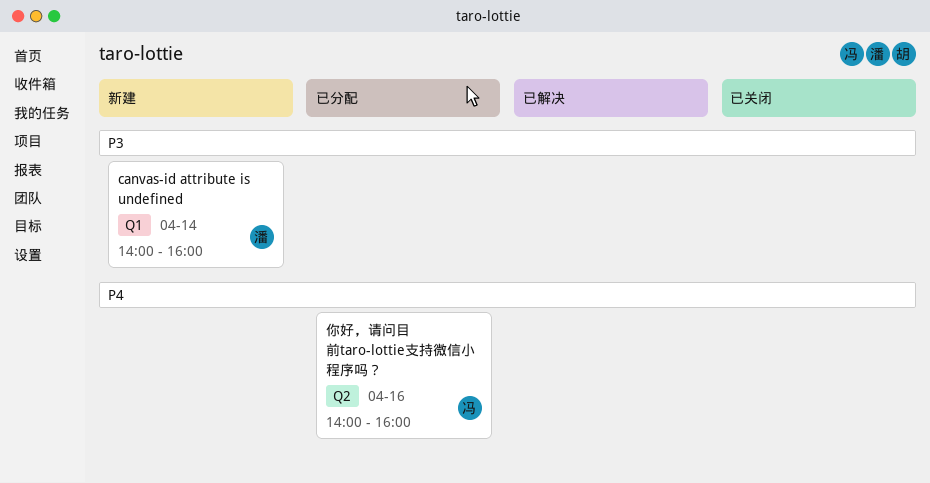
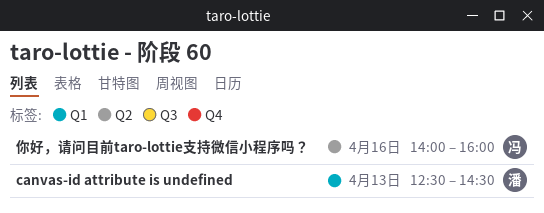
canvas-id attribute is undefined, day: Apr 14 -> Apr 13
canvas-id attribute is undefined, begins: 14:00 -> 12:30
canvas-id attribute is undefined, ends: 16:00 -> 14:30

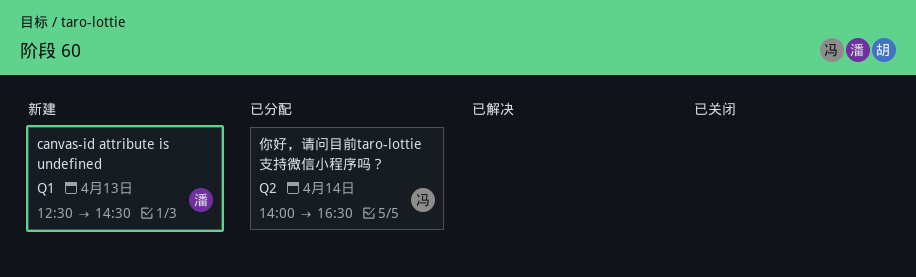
你好，请问目前taro-lottie支持微信小程序吗？, day: Apr 16 -> Apr 14
你好，请问目前taro-lottie支持微信小程序吗？, ends: 16:00 -> 16:30

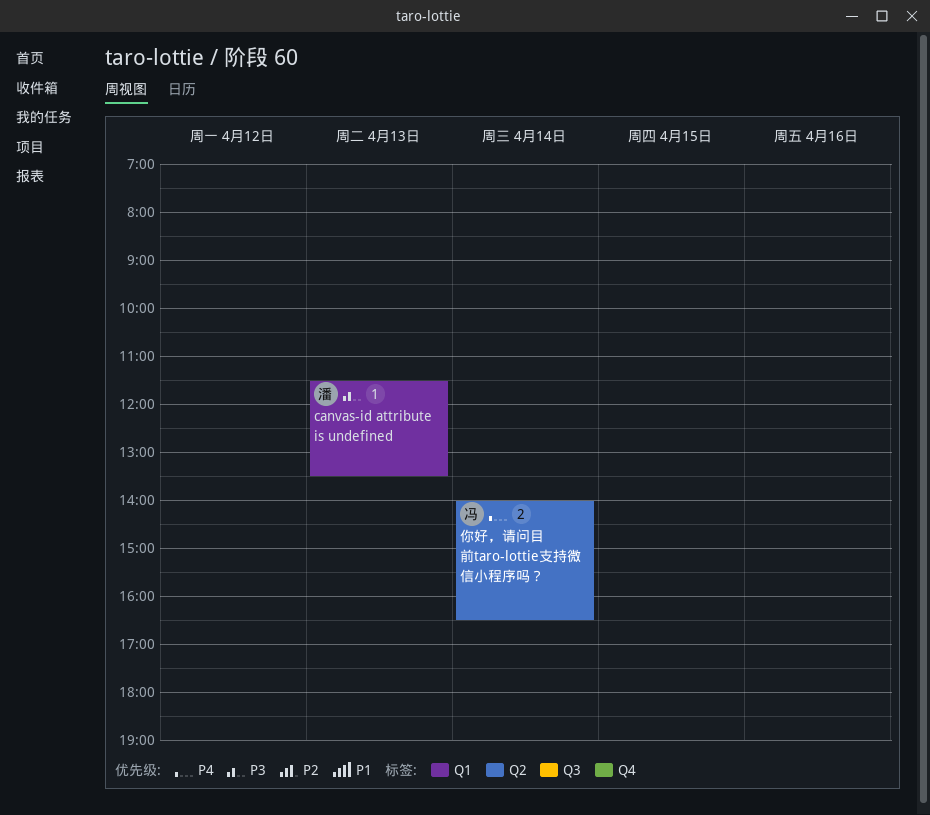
canvas-id attribute is undefined, begins: 12:30 -> 11:30
canvas-id attribute is undefined, ends: 14:30 -> 13:30

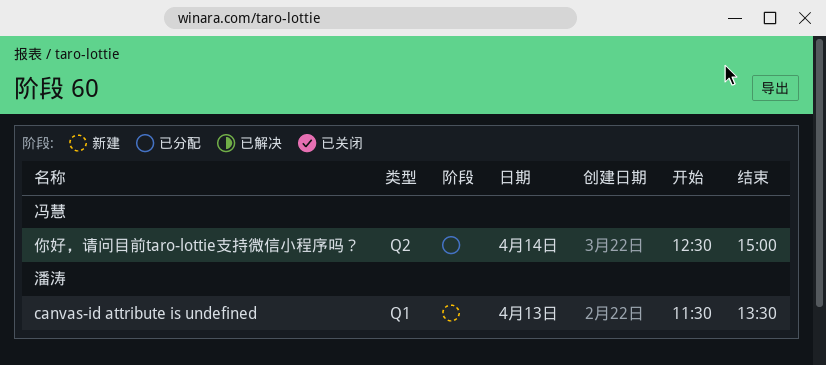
你好，请问目前taro-lottie支持微信小程序吗？, begins: 14:00 -> 12:30
你好，请问目前taro-lottie支持微信小程序吗？, ends: 16:30 -> 15:00

